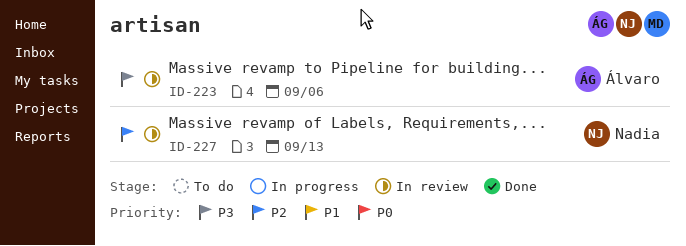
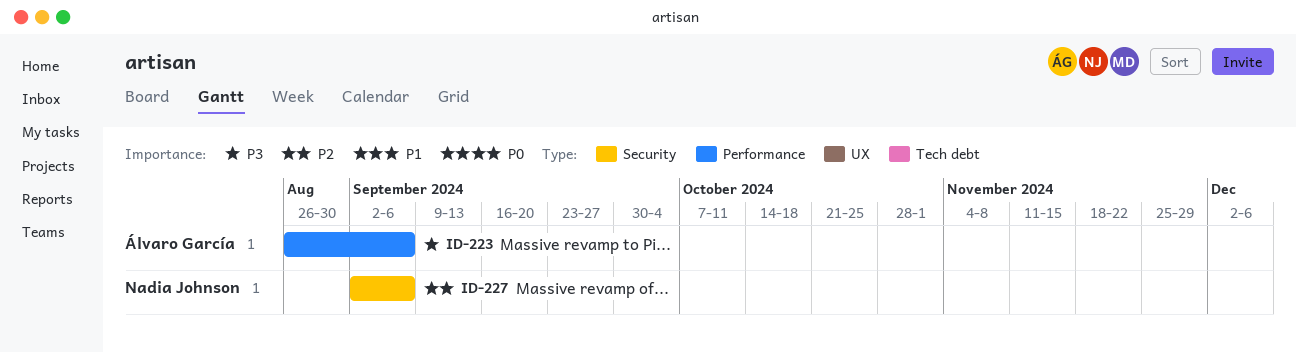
ID-227, due: Sep 13 -> Sep 6

